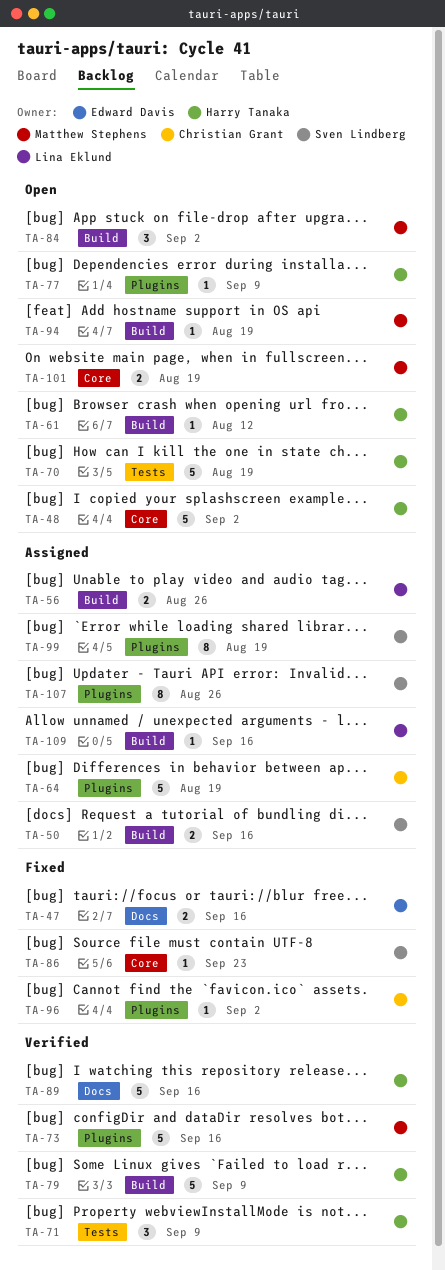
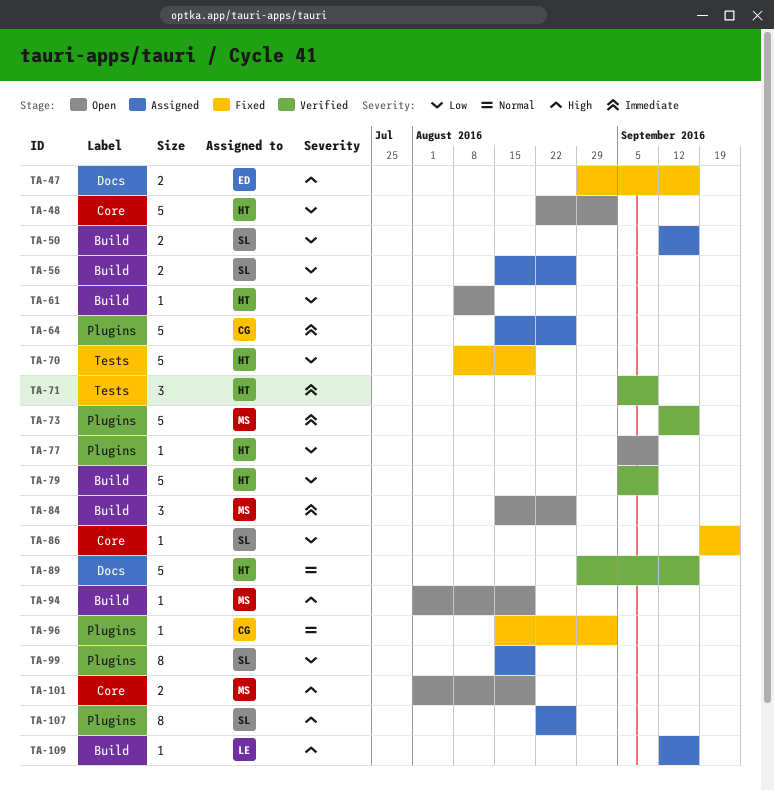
TA-56, owner: Lina Eklund -> Sven Lindberg
TA-64, due: Aug 19 -> Aug 26
TA-70, status: Open -> Fixed
TA-84, due: Sep 2 -> Aug 26

